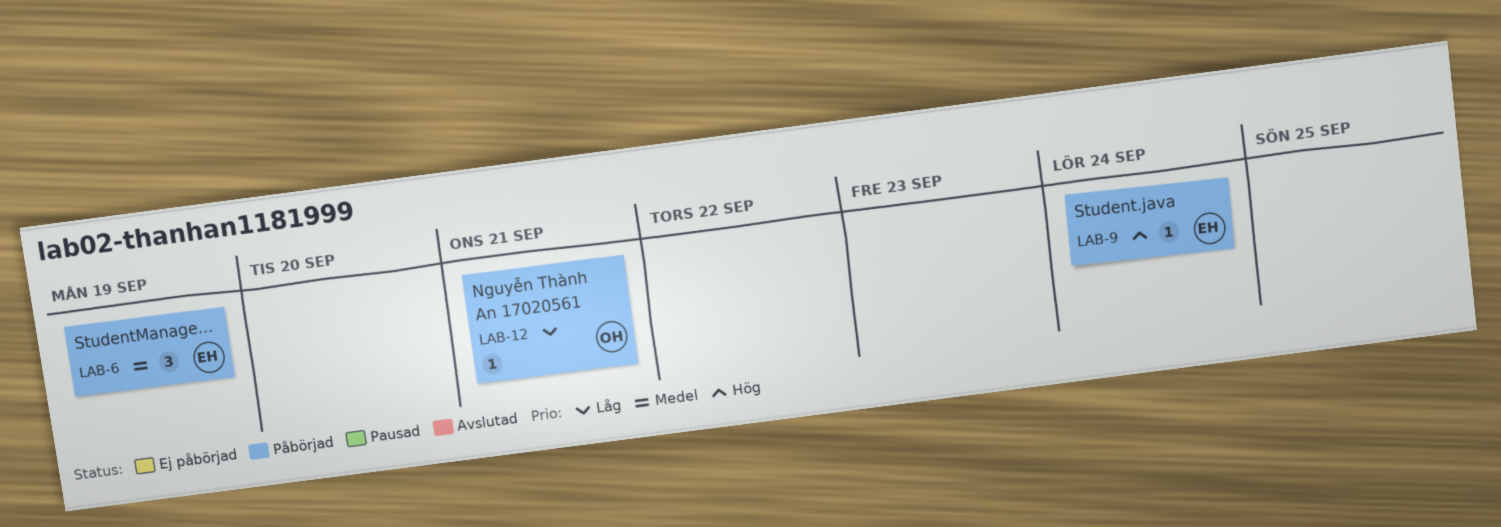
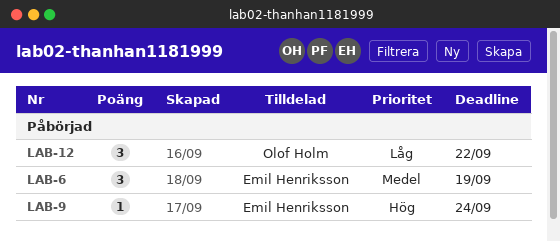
LAB-12, estimate: 1 -> 3
LAB-12, due: Sep 21 -> Sep 22

